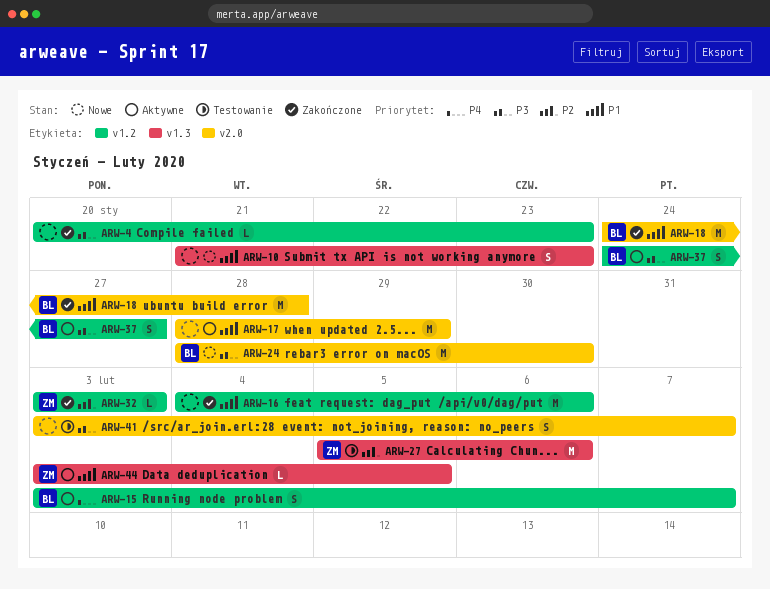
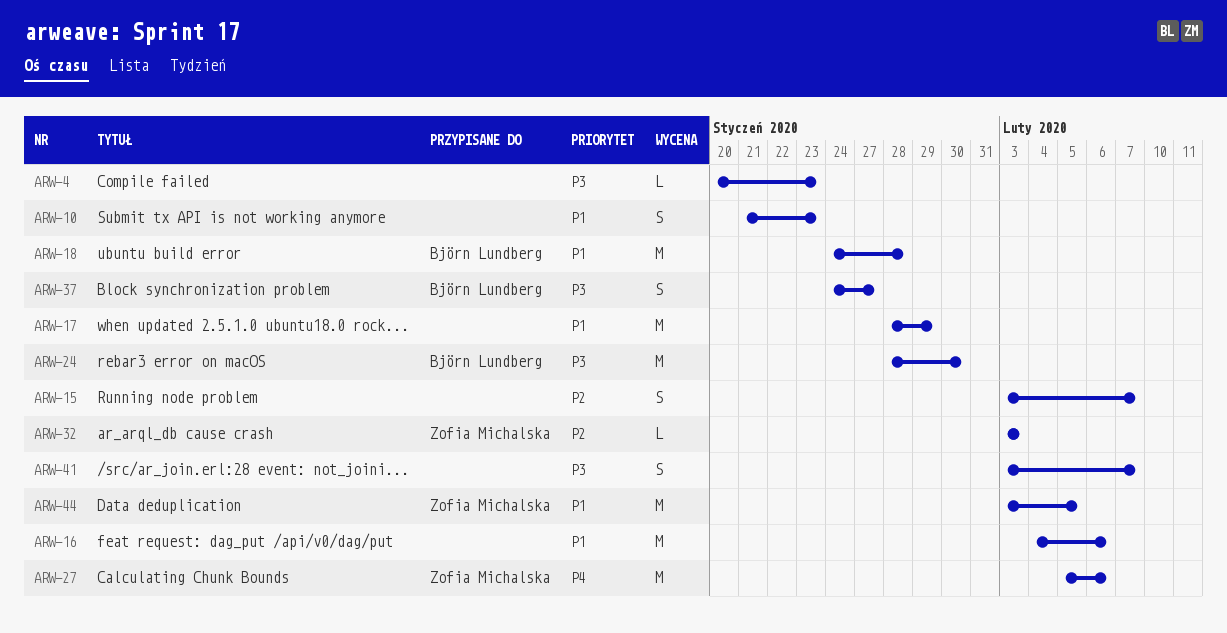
ARW-15, owner: Björn Lundberg -> none
ARW-15, priority: P4 -> P2
ARW-27, priority: P2 -> P4
ARW-44, estimate: L -> M

